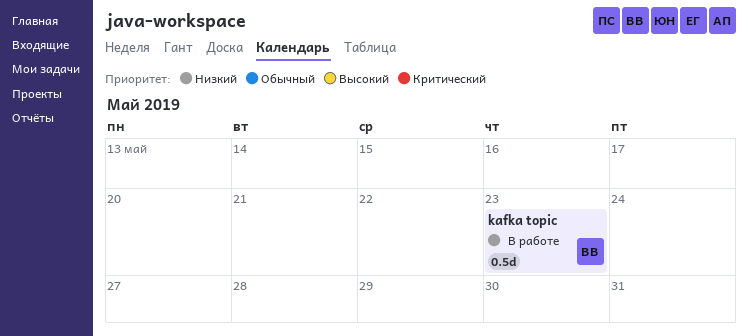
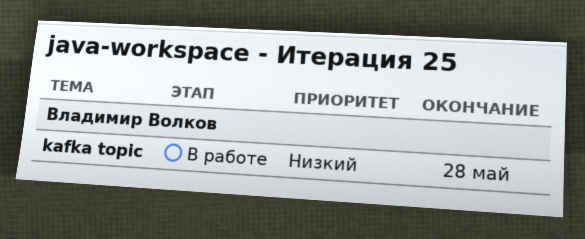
kafka topic, due: May 23 -> May 28

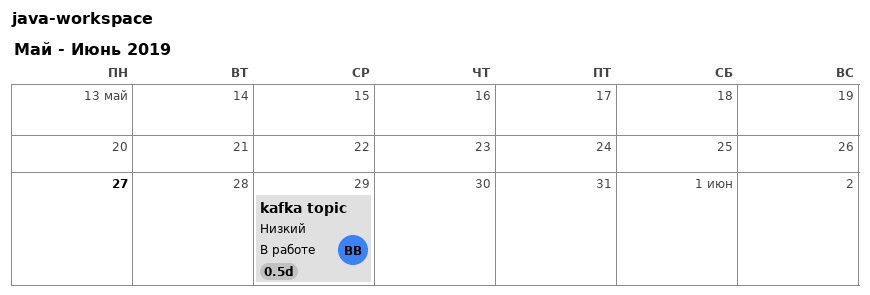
kafka topic, due: May 28 -> May 29

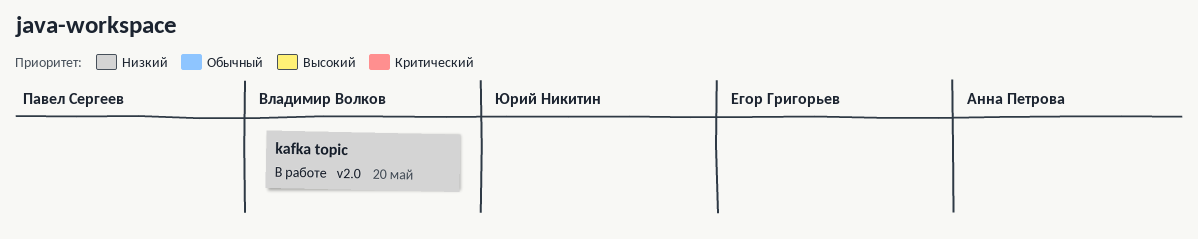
kafka topic, due: May 29 -> May 20

